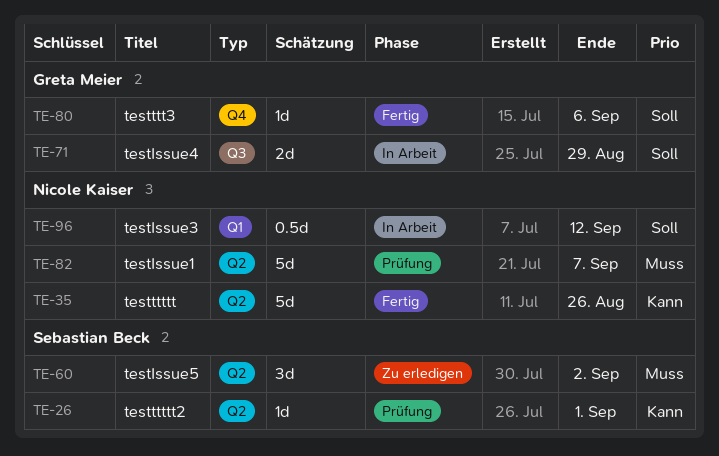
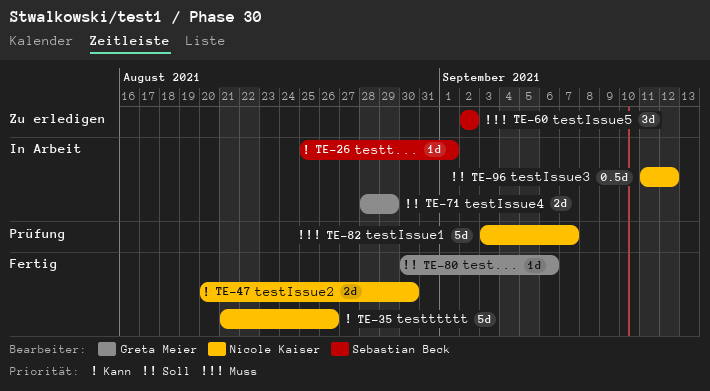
TE-26, status: Prüfung -> In Arbeit
TE-47: none -> present

